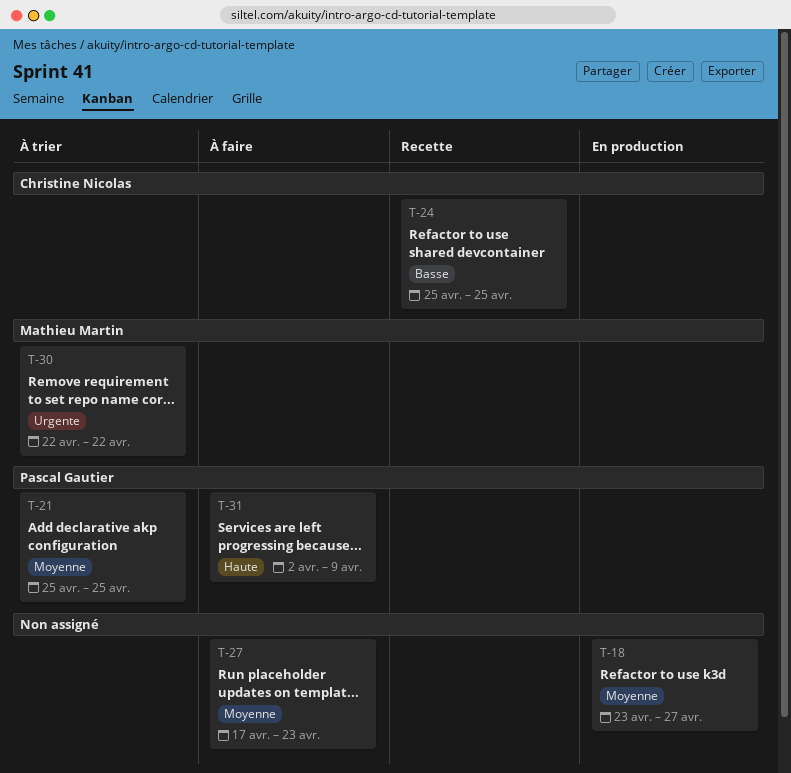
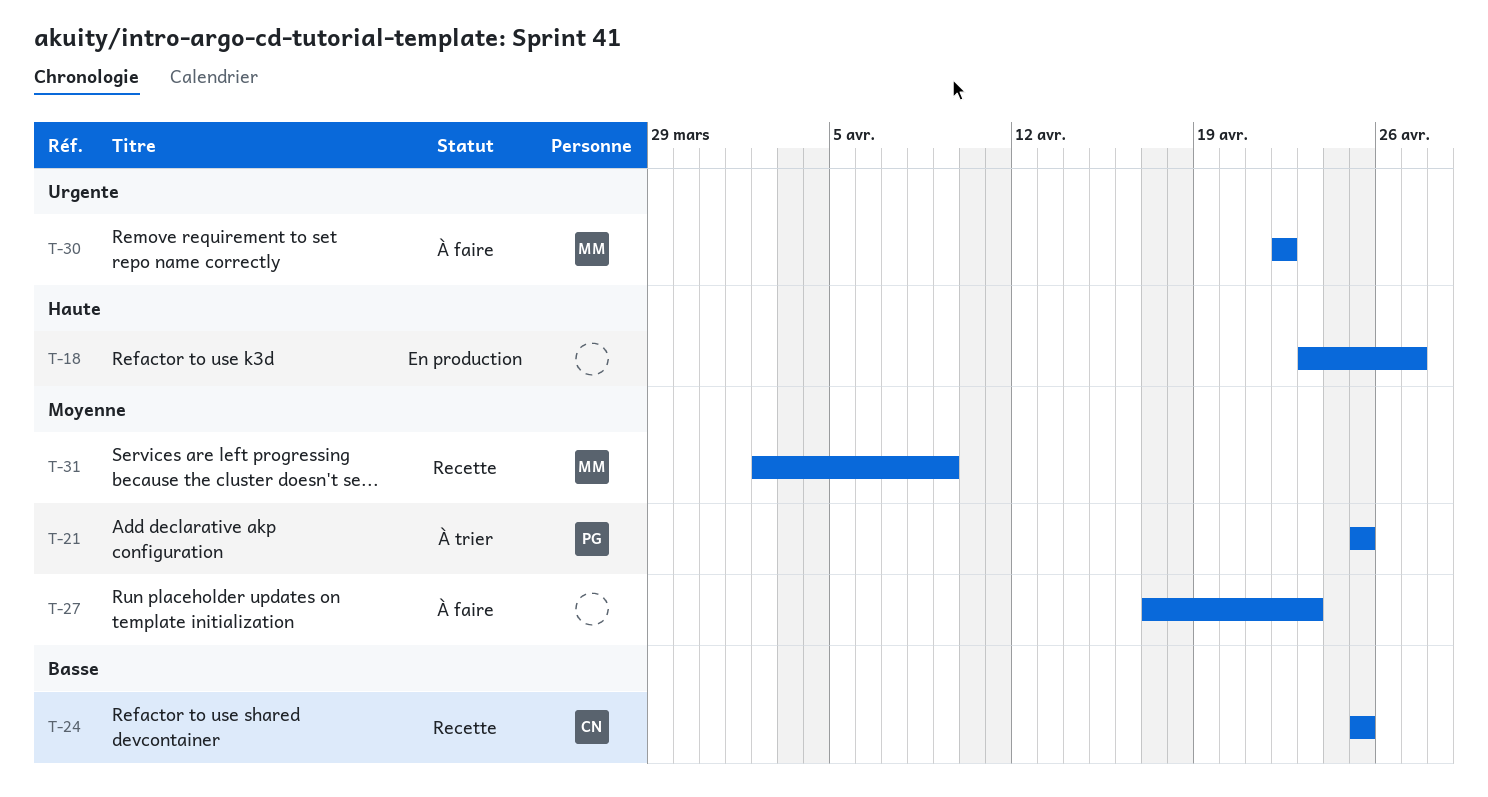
T-18, priority: Moyenne -> Haute
T-30, status: À trier -> À faire
T-31, status: À faire -> Recette
T-31, owner: Pascal Gautier -> Mathieu Martin
T-31, priority: Haute -> Moyenne

